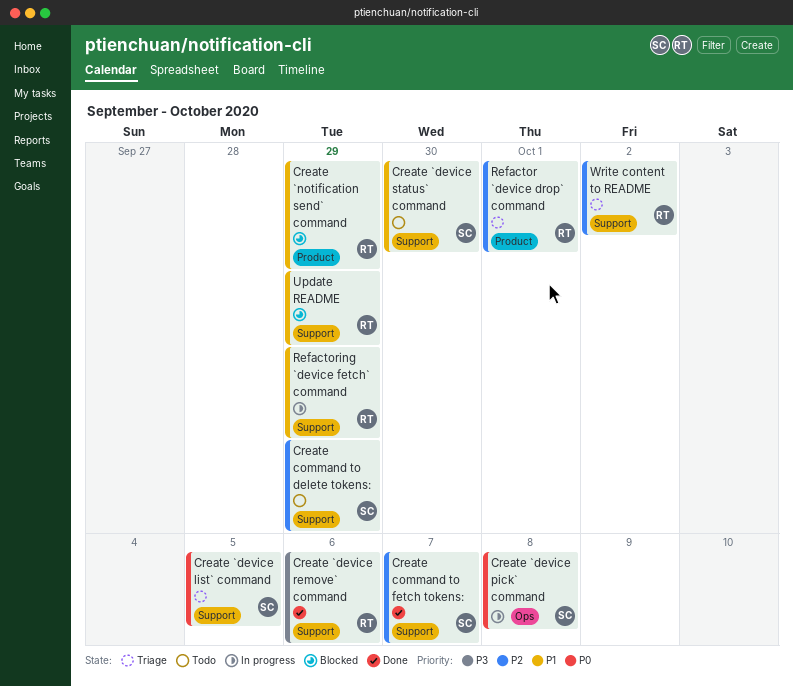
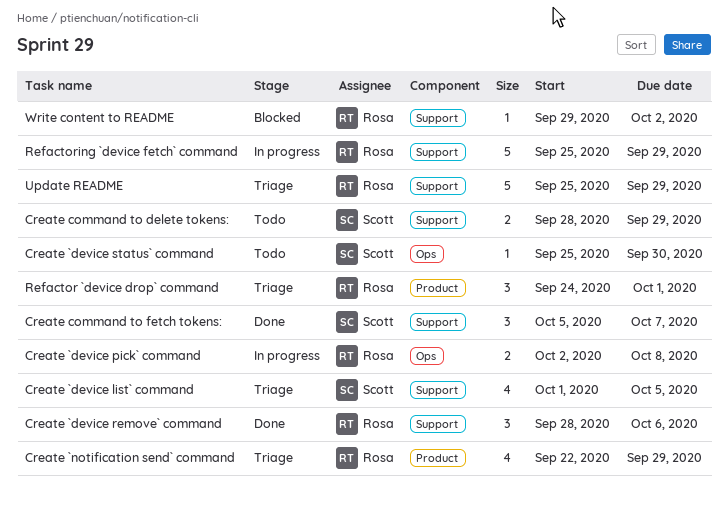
Create `device pick` command, owner: Scott -> Rosa
Create `device status` command, label: Support -> Ops
Create `notification send` command, status: Blocked -> Triage
Update README, status: Blocked -> Triage
Write content to README, status: Triage -> Blocked

